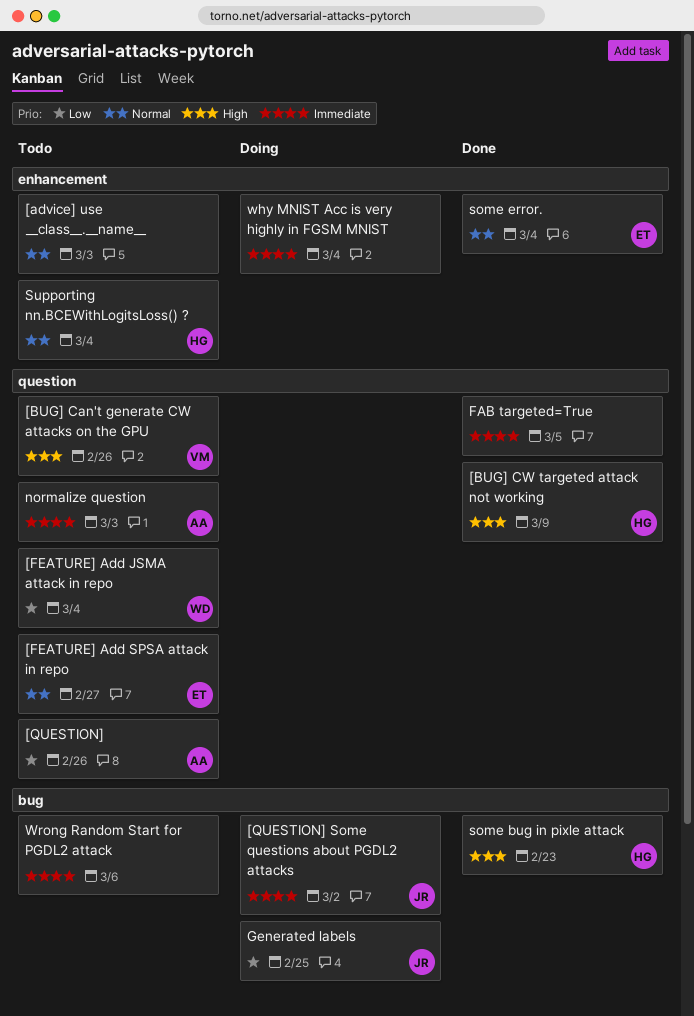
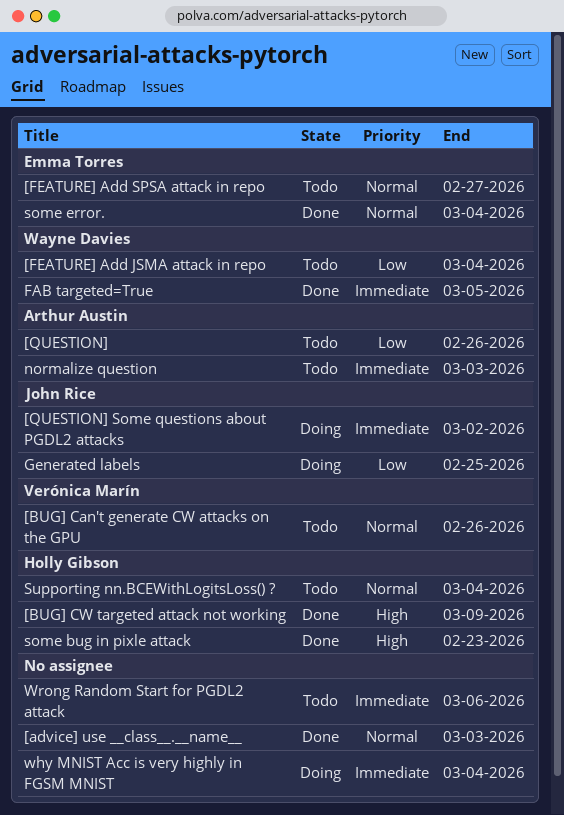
[advice] use __class__.__name__, status: Todo -> Done
[BUG] Can't generate CW attacks on the GPU, priority: High -> Normal
FAB targeted=True, owner: none -> Wayne Davies

